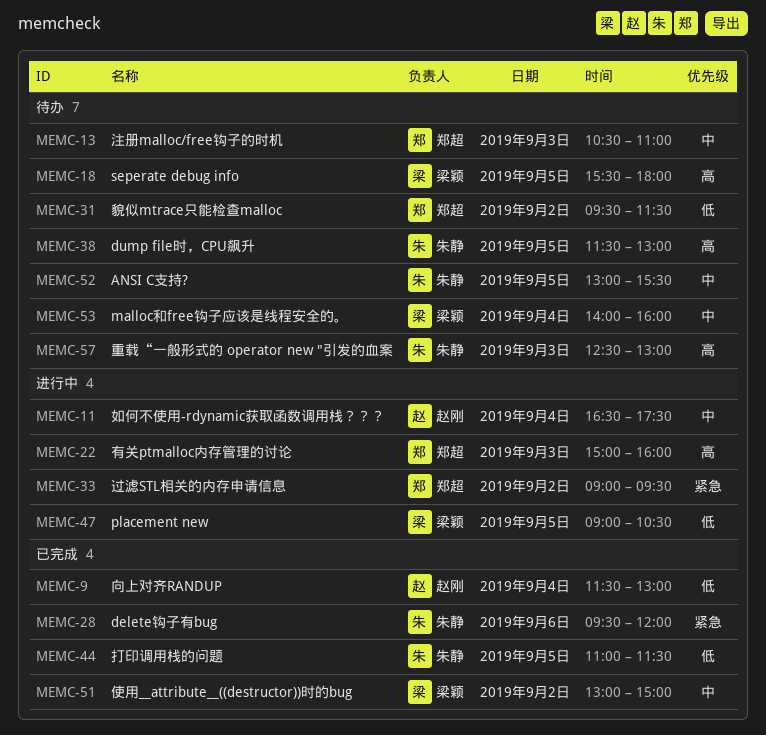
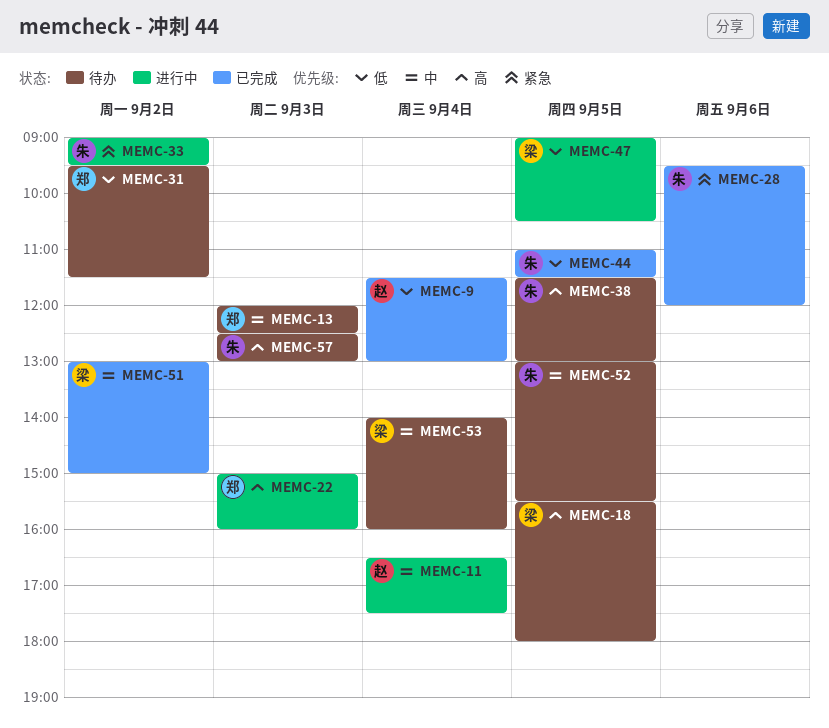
MEMC-13, begins: 10:30 -> 12:00
MEMC-13, ends: 11:00 -> 12:30
MEMC-33, owner: 郑超 -> 朱静

